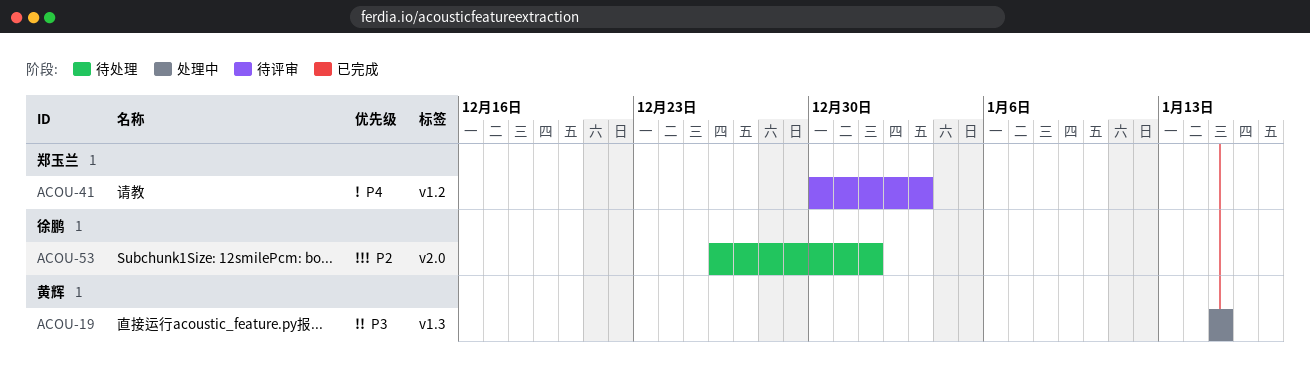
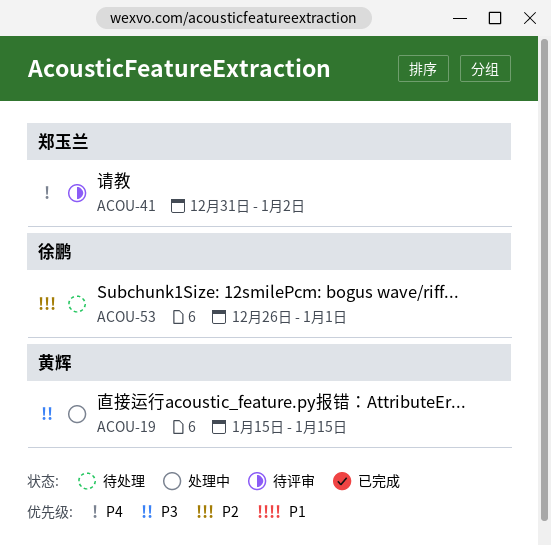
ACOU-41, start: Dec 30 -> Dec 31
ACOU-41, due: Jan 3 -> Jan 2

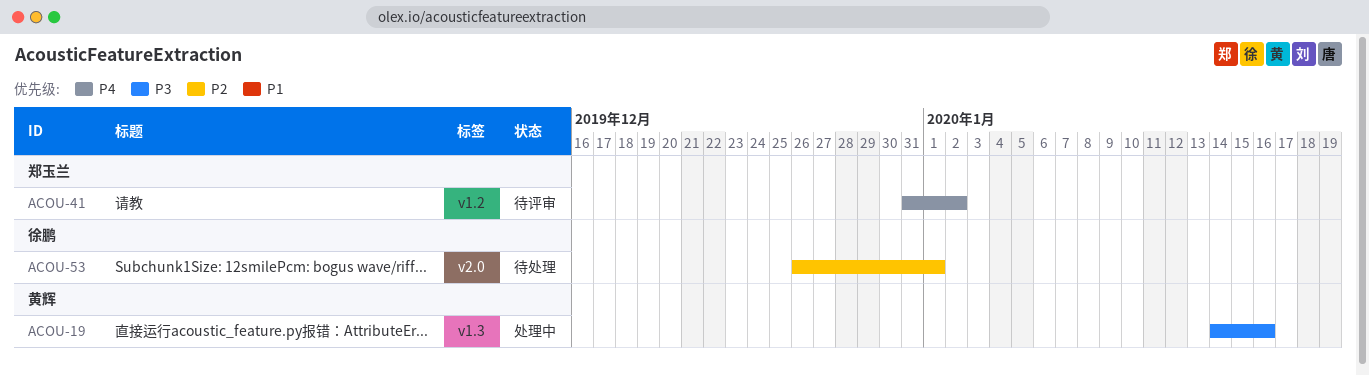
ACOU-19, start: Jan 15 -> Jan 14
ACOU-19, due: Jan 15 -> Jan 16

